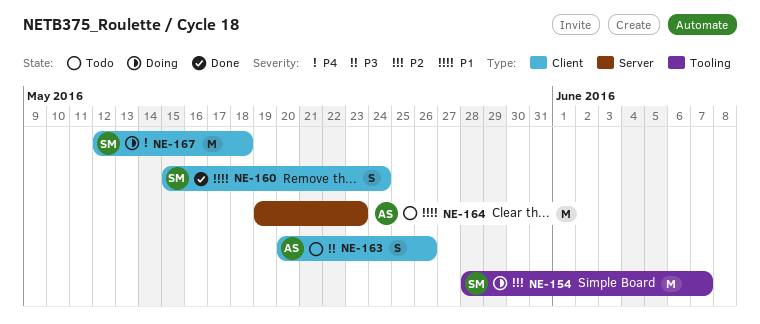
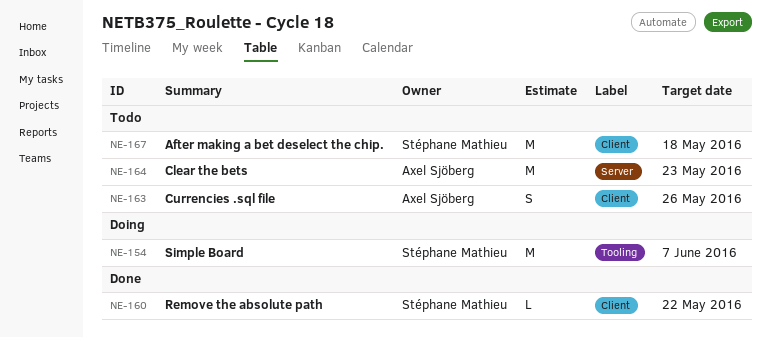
NE-160, estimate: S -> L
NE-160, due: May 24 -> May 22
NE-167, status: Doing -> Todo

